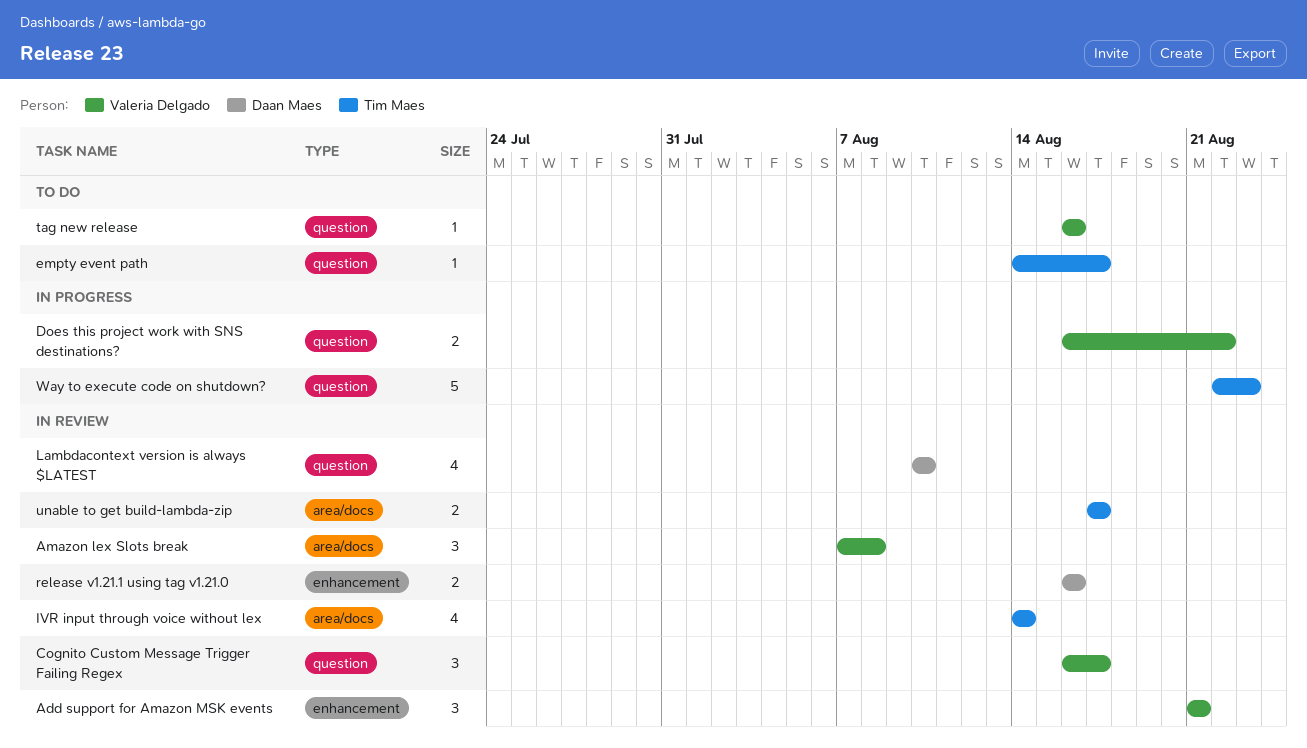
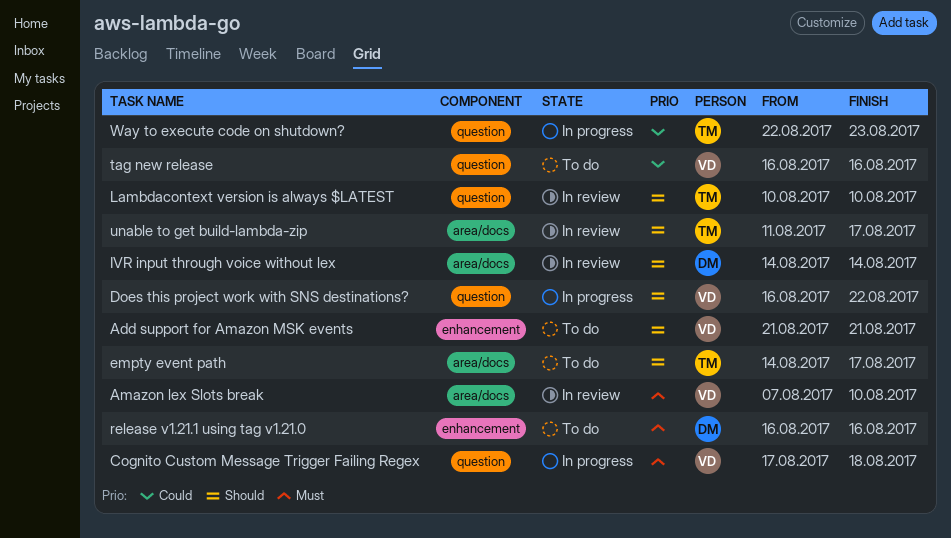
Add support for Amazon MSK events, status: In review -> To do
Amazon lex Slots break, due: Aug 8 -> Aug 10
Cognito Custom Message Trigger Failing Regex, status: In review -> In progress
Cognito Custom Message Trigger Failing Regex, start: Aug 16 -> Aug 17
Cognito Custom Message Trigger Failing Regex, due: Aug 17 -> Aug 18
empty event path, label: question -> area/docs
IVR input through voice without lex, owner: Tim Maes -> Daan Maes
Lambdacontext version is always $LATEST, owner: Daan Maes -> Tim Maes
release v1.21.1 using tag v1.21.0, status: In review -> To do
unable to get build-lambda-zip, start: Aug 17 -> Aug 11

